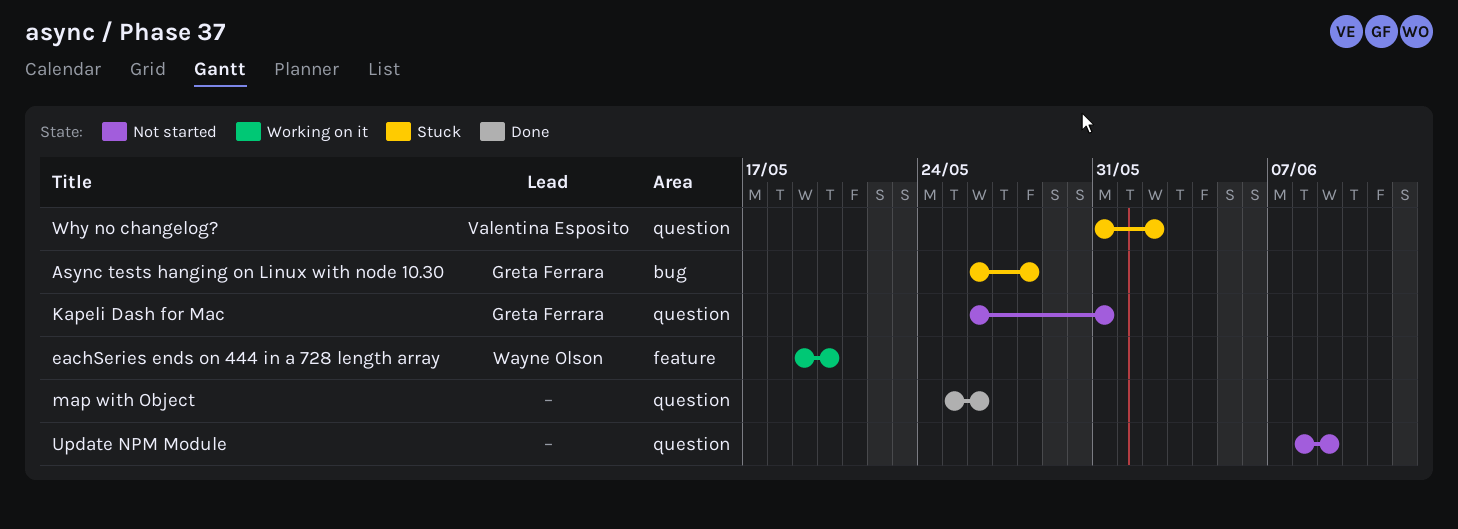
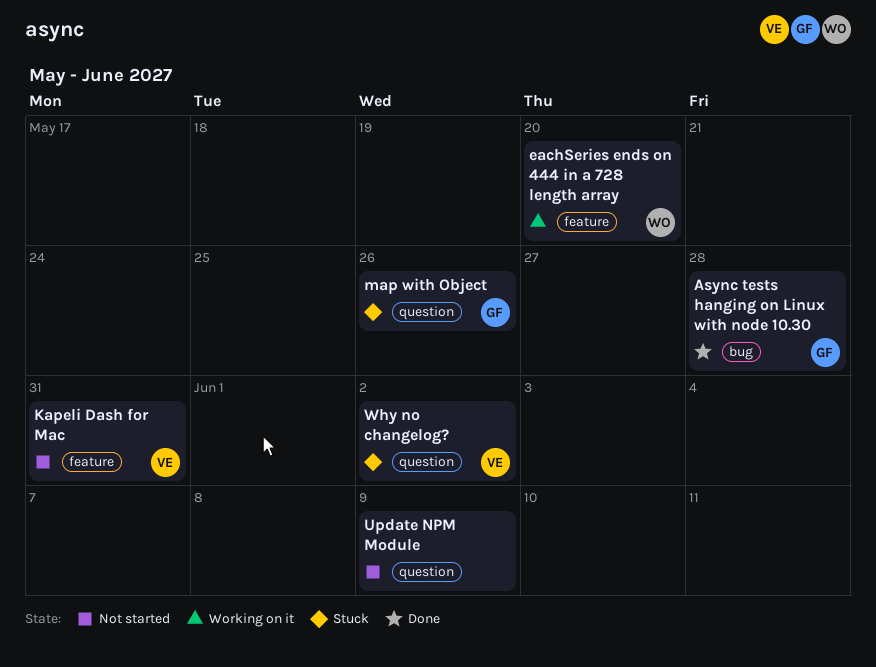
Async tests hanging on Linux with node 10.30, status: Stuck -> Done
Kapeli Dash for Mac, owner: Greta Ferrara -> Valentina Esposito
Kapeli Dash for Mac, label: question -> feature
map with Object, status: Done -> Stuck
map with Object, owner: none -> Greta Ferrara

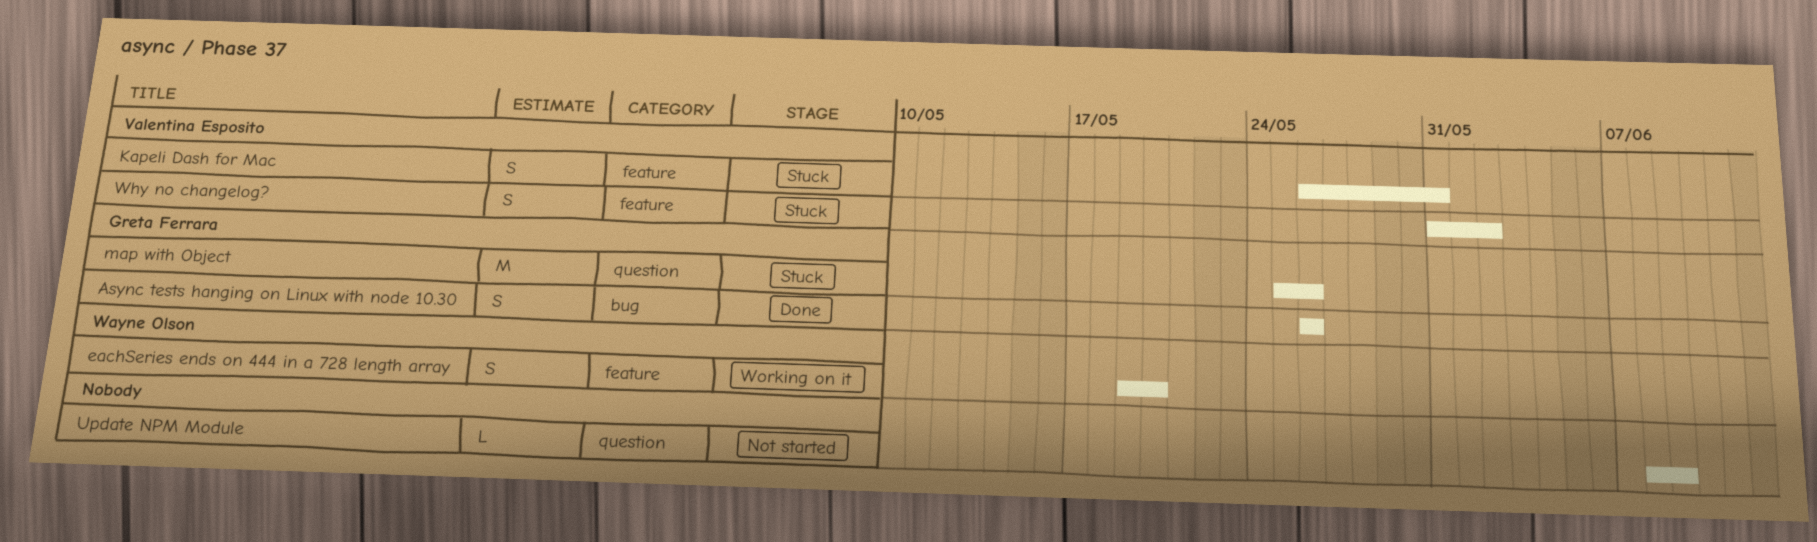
Async tests hanging on Linux with node 10.30, due: May 28 -> May 26
Kapeli Dash for Mac, status: Not started -> Stuck
Why no changelog?, label: question -> feature

